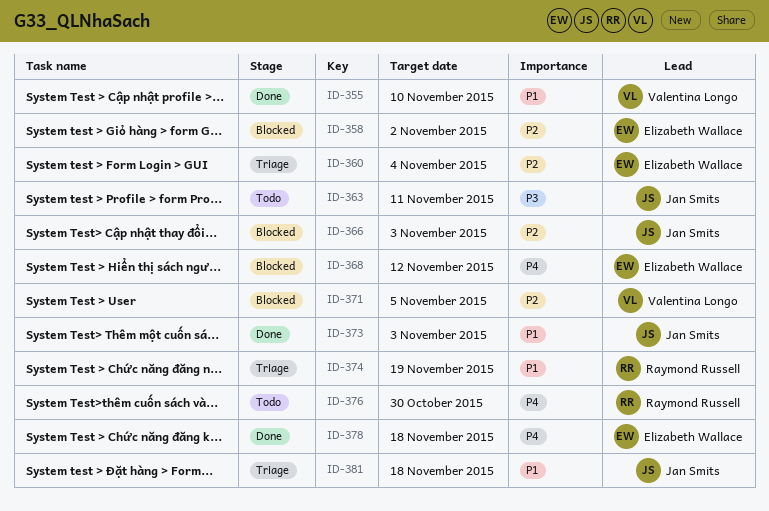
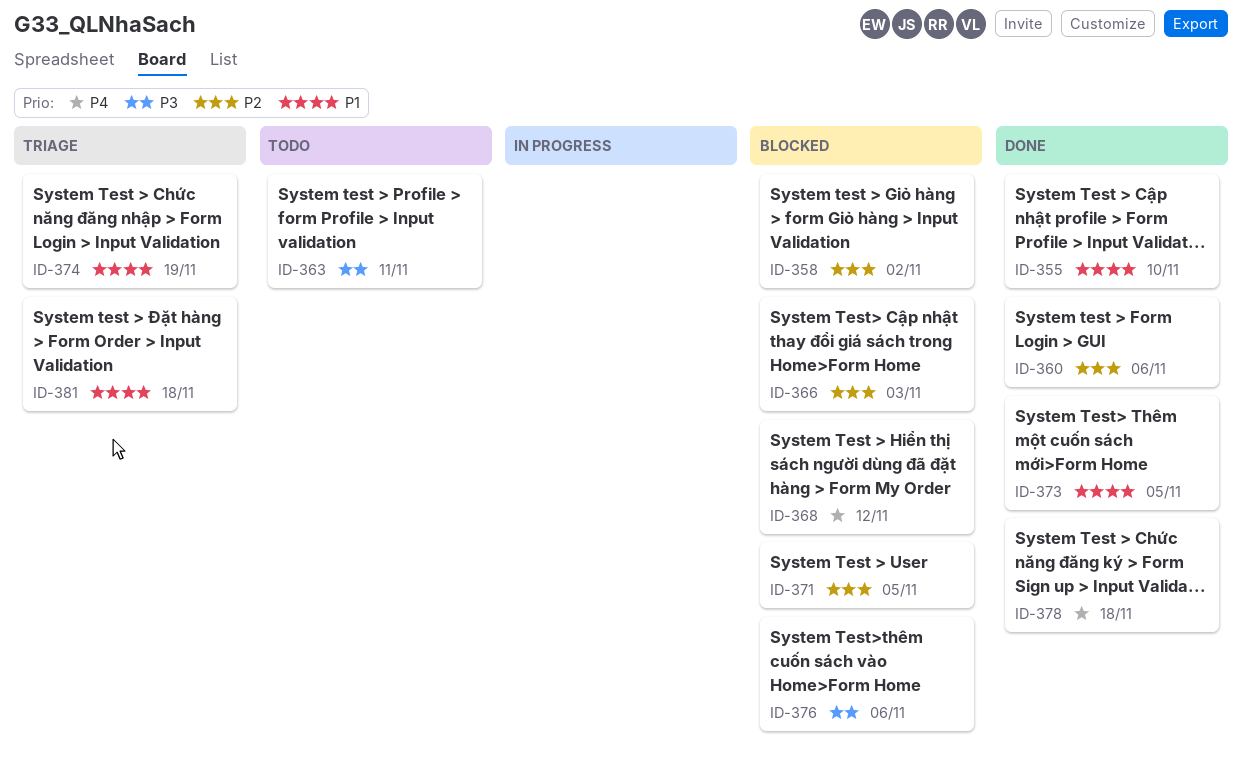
ID-360, status: Triage -> Done
ID-360, due: Nov 4 -> Nov 6
ID-373, due: Nov 3 -> Nov 5
ID-376, status: Todo -> Blocked
ID-376, priority: P4 -> P3
ID-376, due: Oct 30 -> Nov 6

